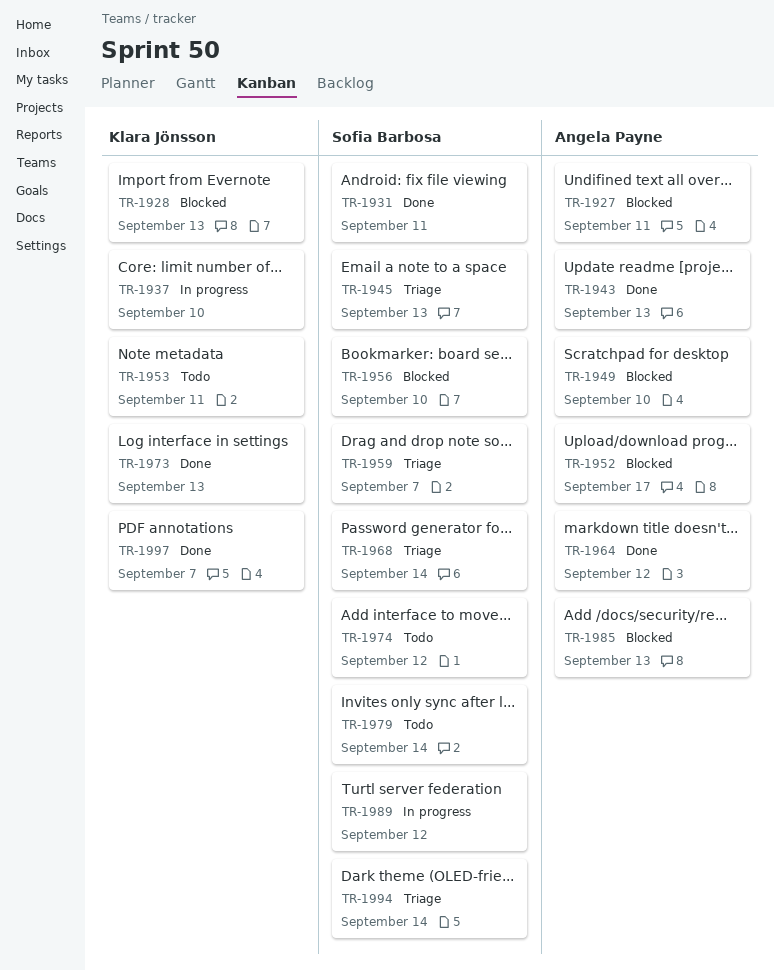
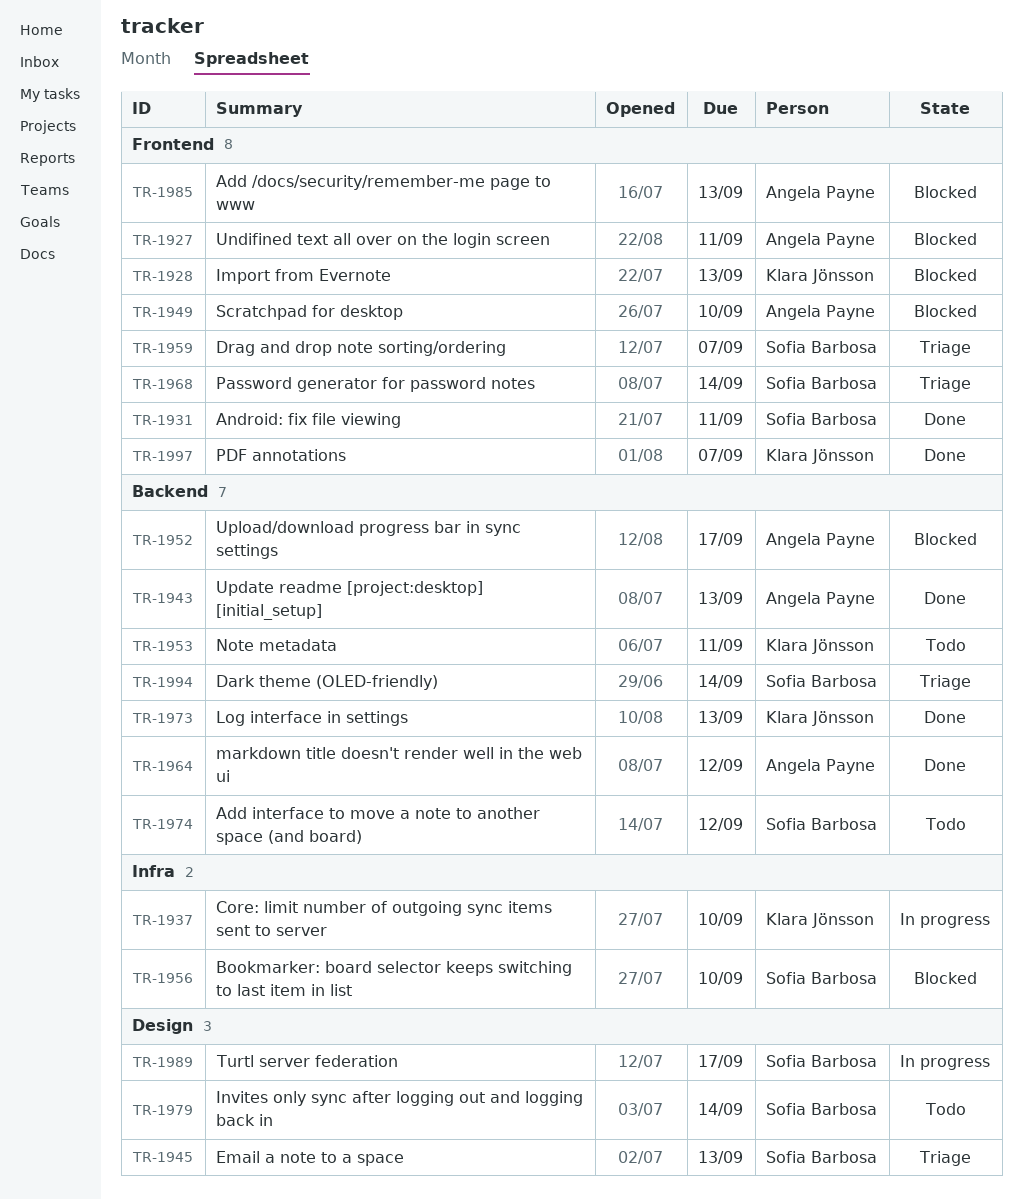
TR-1989, due: Sep 12 -> Sep 17

